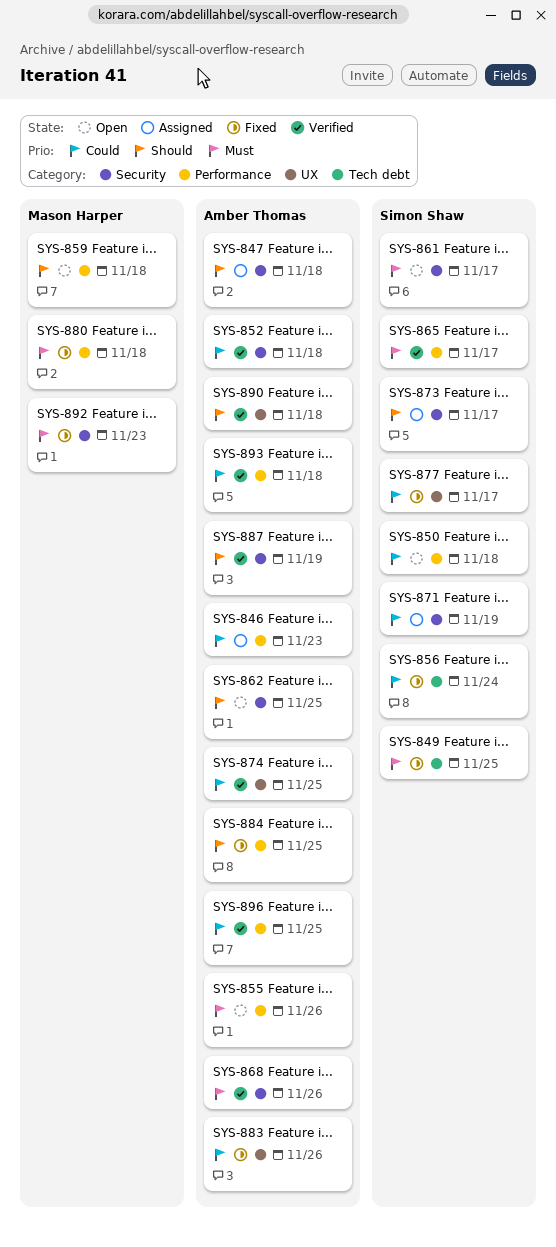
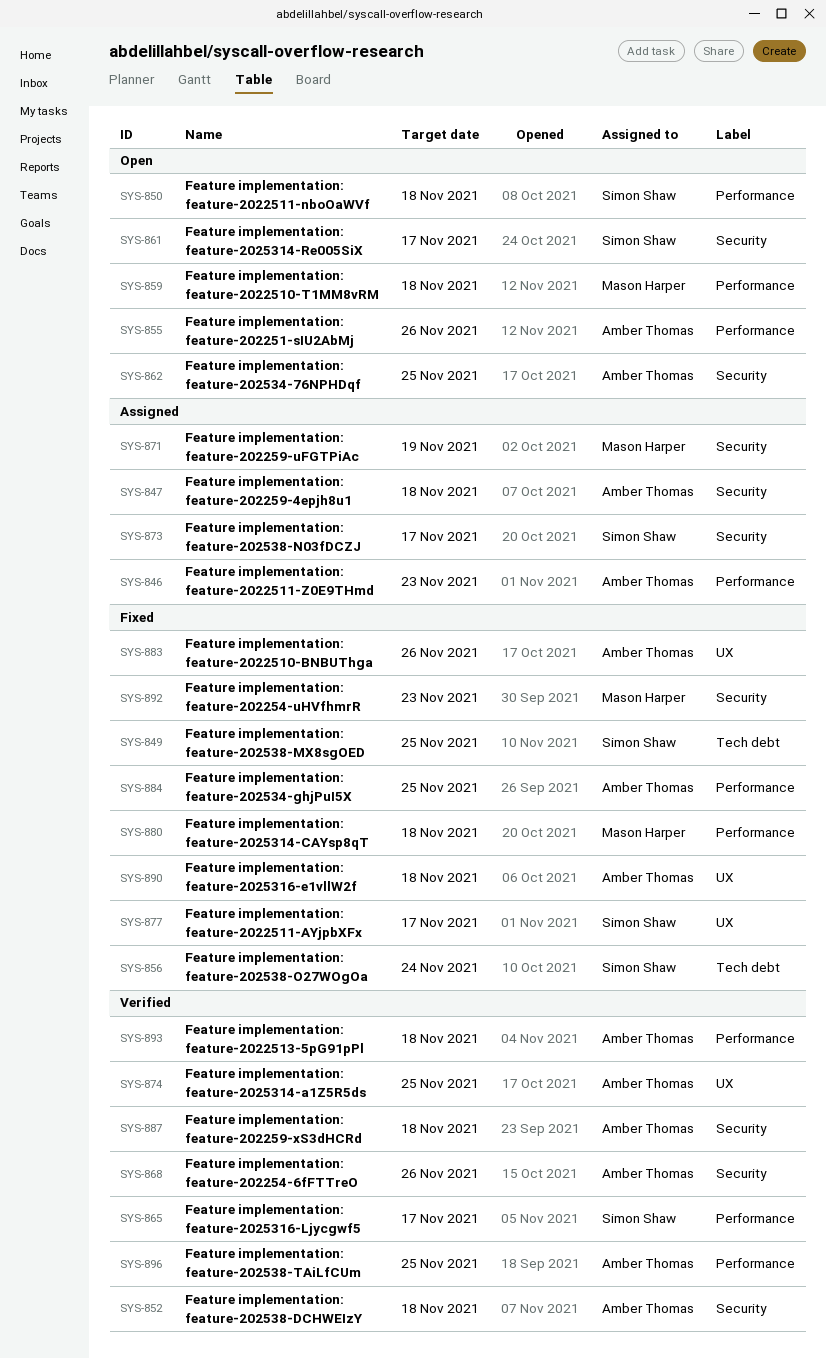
SYS-871, owner: Simon Shaw -> Mason Harper
SYS-887, due: Nov 19 -> Nov 18
SYS-890, status: Verified -> Fixed

